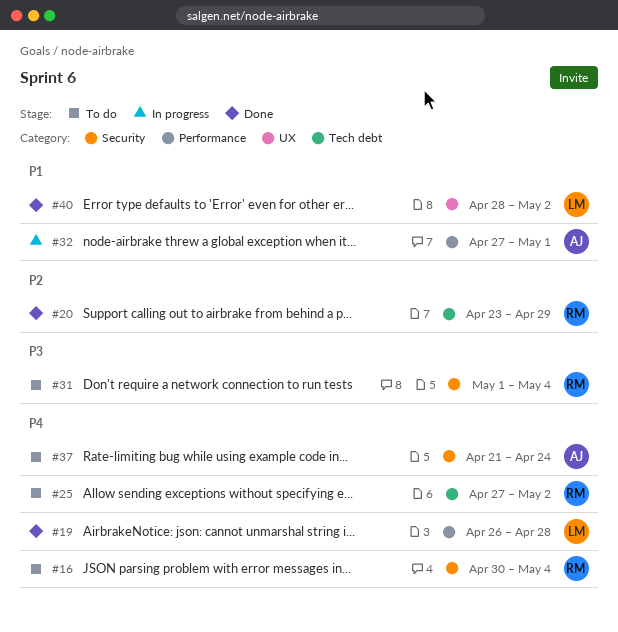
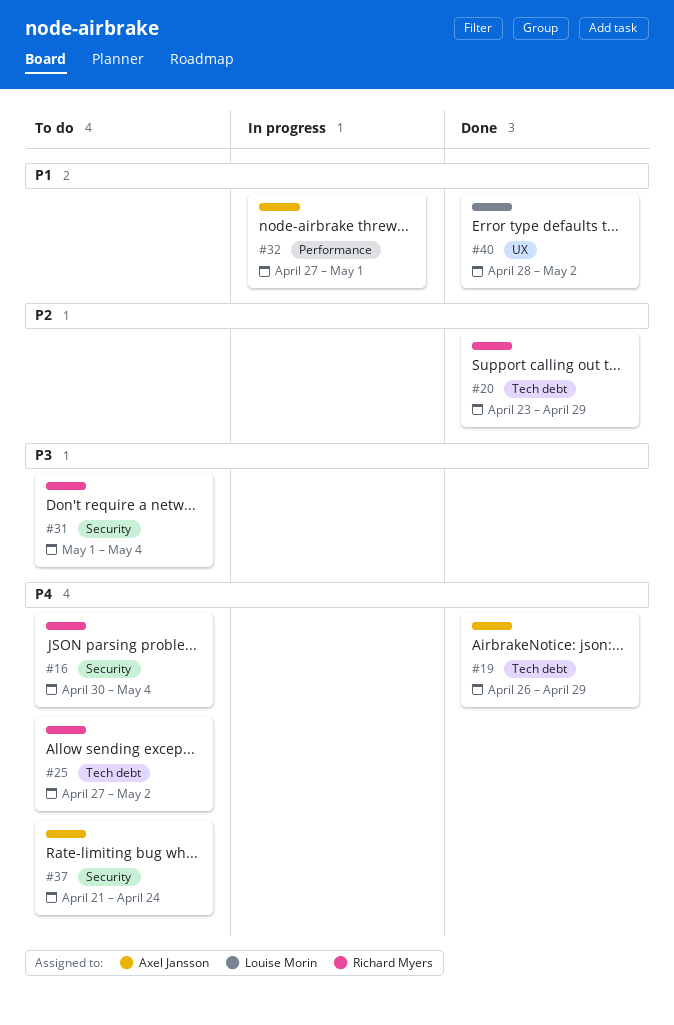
#19, owner: Louise Morin -> Axel Jansson
#19, label: Performance -> Tech debt
#19, due: Apr 28 -> Apr 29

